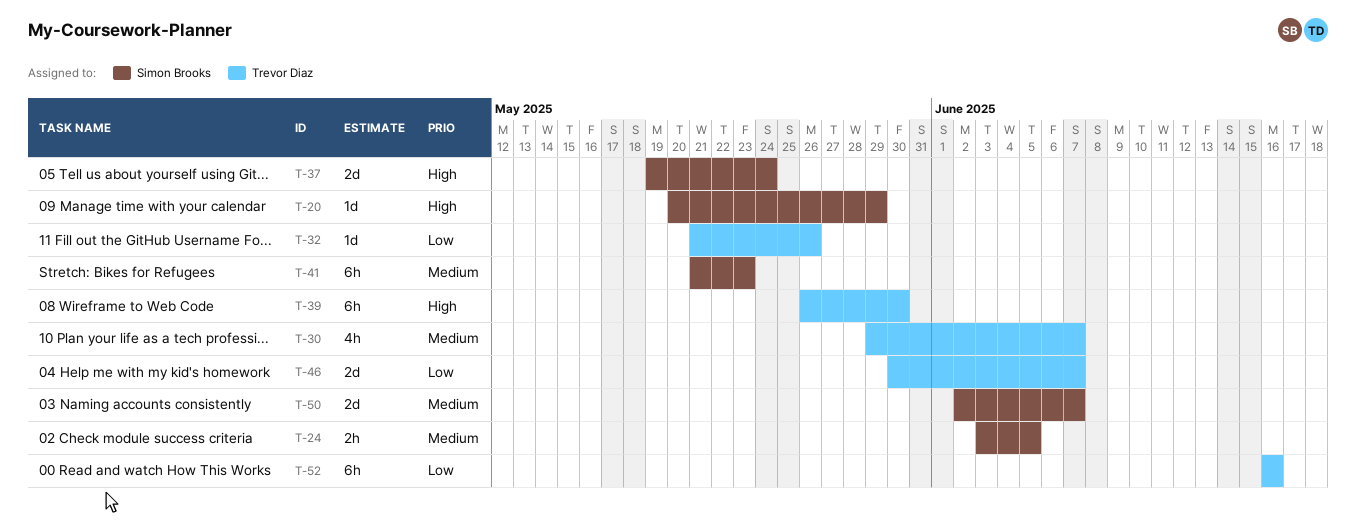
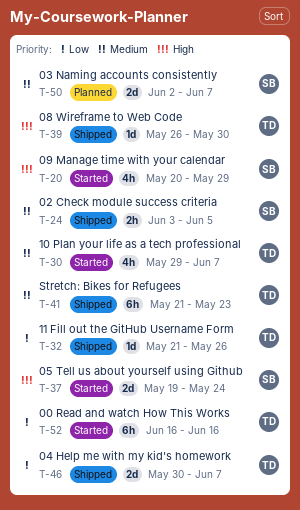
T-20, estimate: 1d -> 4h
T-39, estimate: 6h -> 1d
T-41, owner: Simon Brooks -> Trevor Diaz

